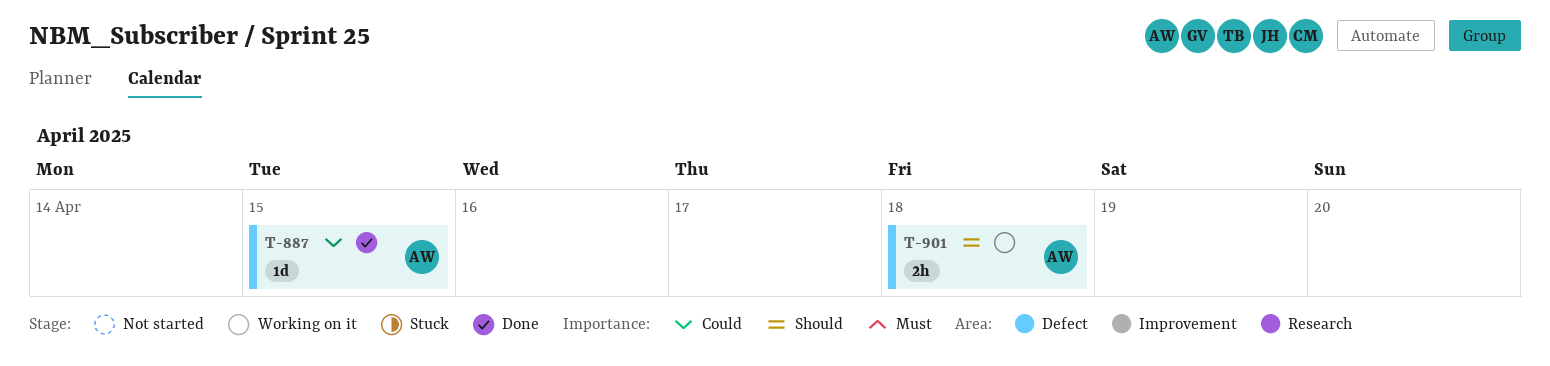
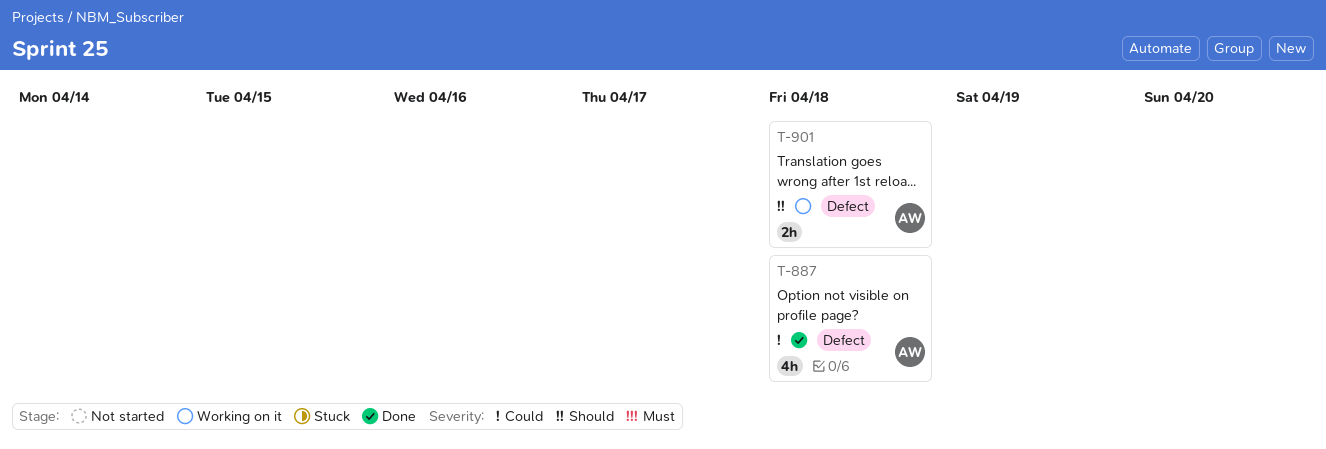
T-887, estimate: 1d -> 4h
T-887, due: Apr 15 -> Apr 18

